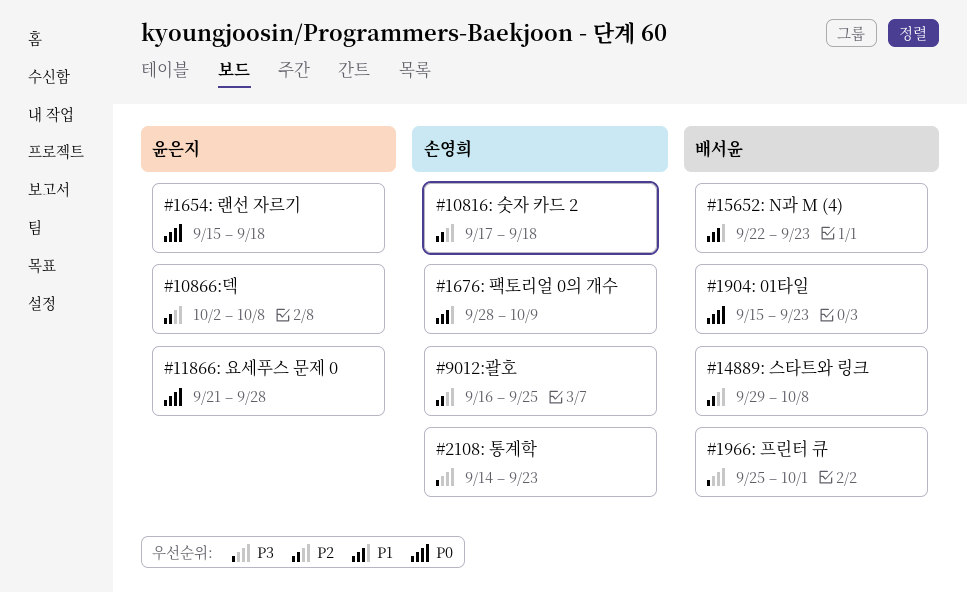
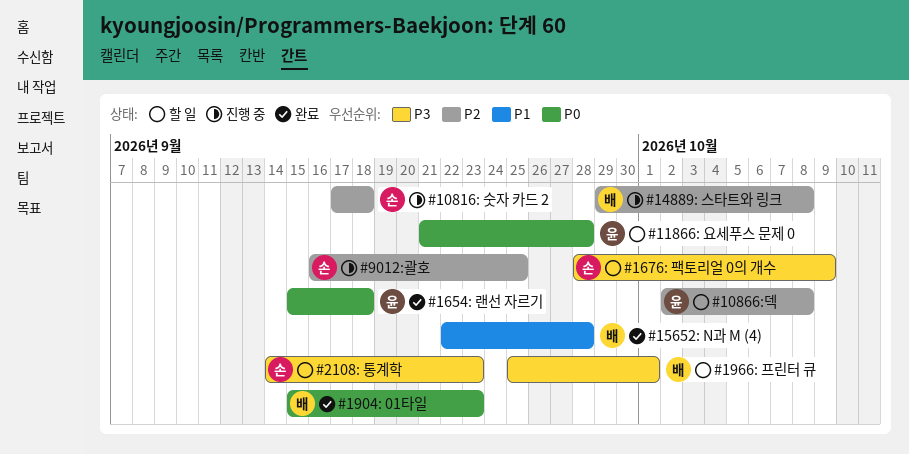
#15652: N과 M (4), due: Sep 23 -> Sep 28
#1676: 팩토리얼 0의 개수, priority: P1 -> P3

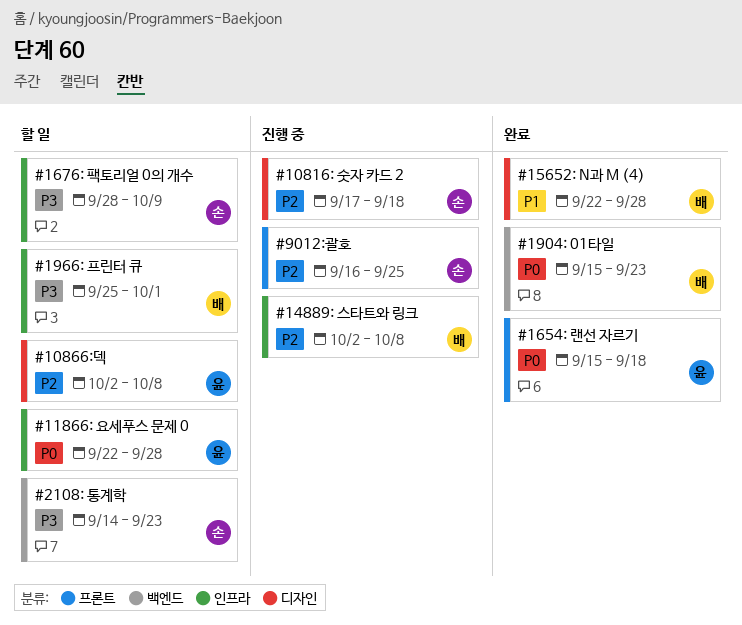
#11866: 요세푸스 문제 0, start: Sep 21 -> Sep 22
#14889: 스타트와 링크, start: Sep 29 -> Oct 2

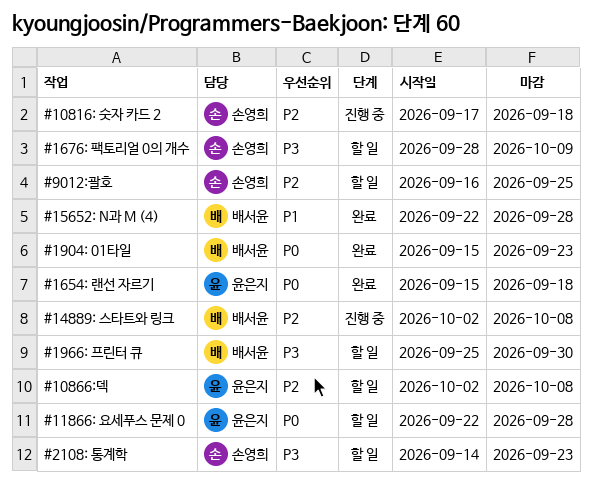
#1966: 프린터 큐, due: Oct 1 -> Sep 30
#9012:괄호, status: 진행 중 -> 할 일

